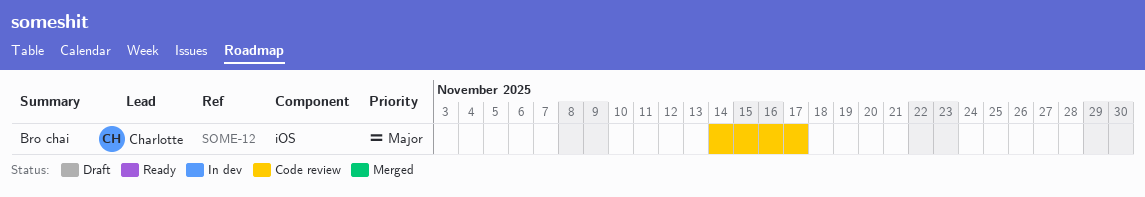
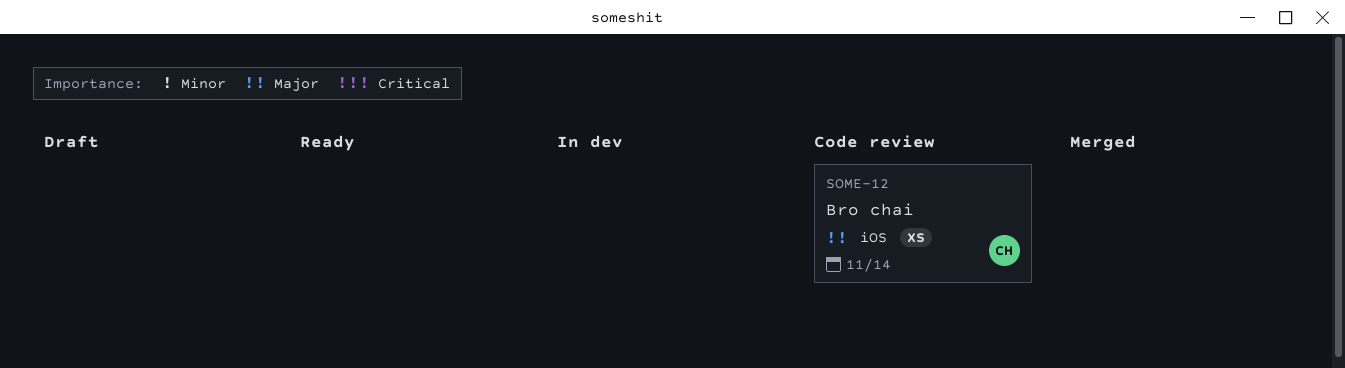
SOME-12, due: Nov 17 -> Nov 14

